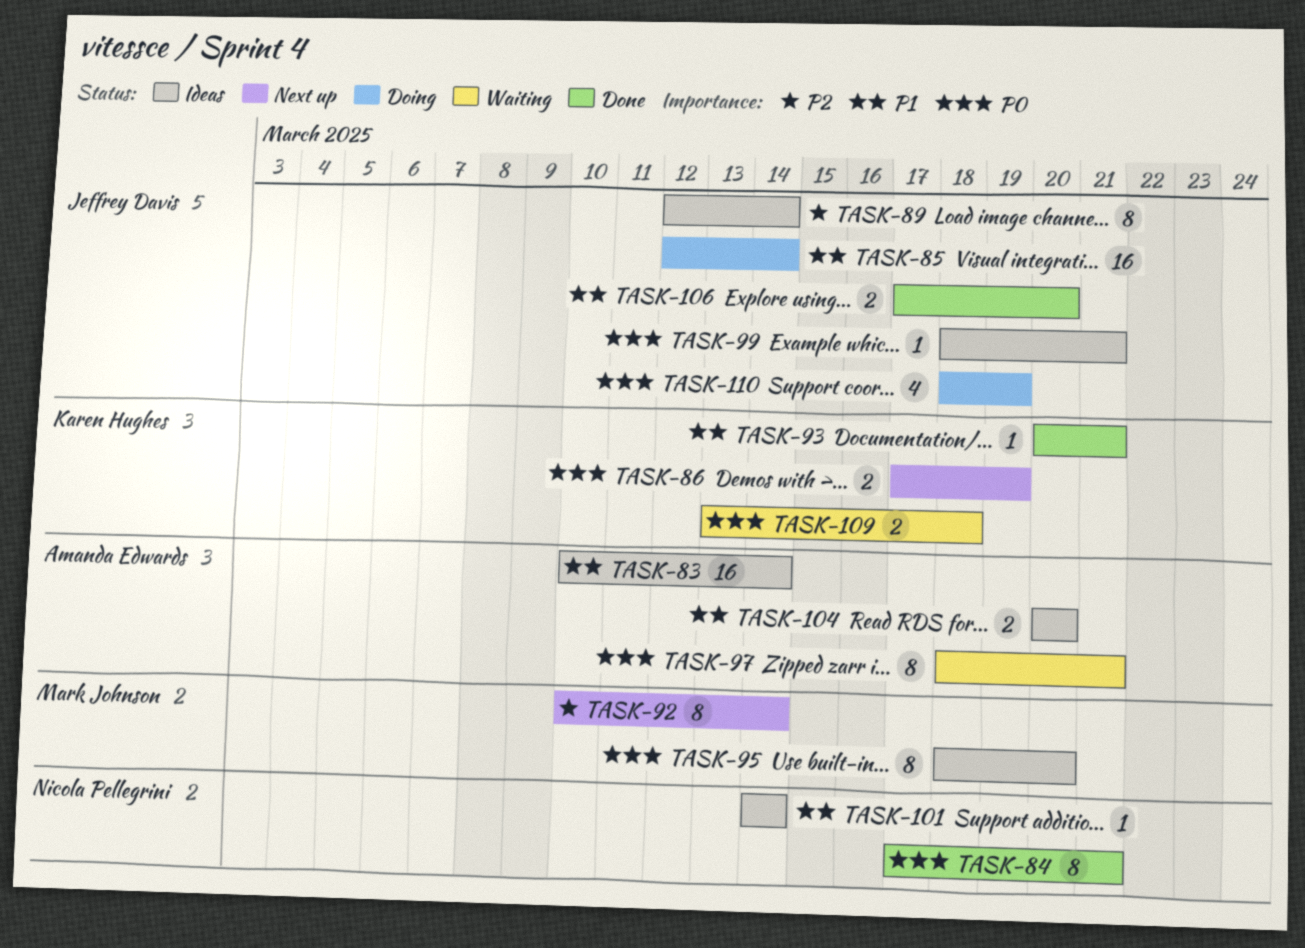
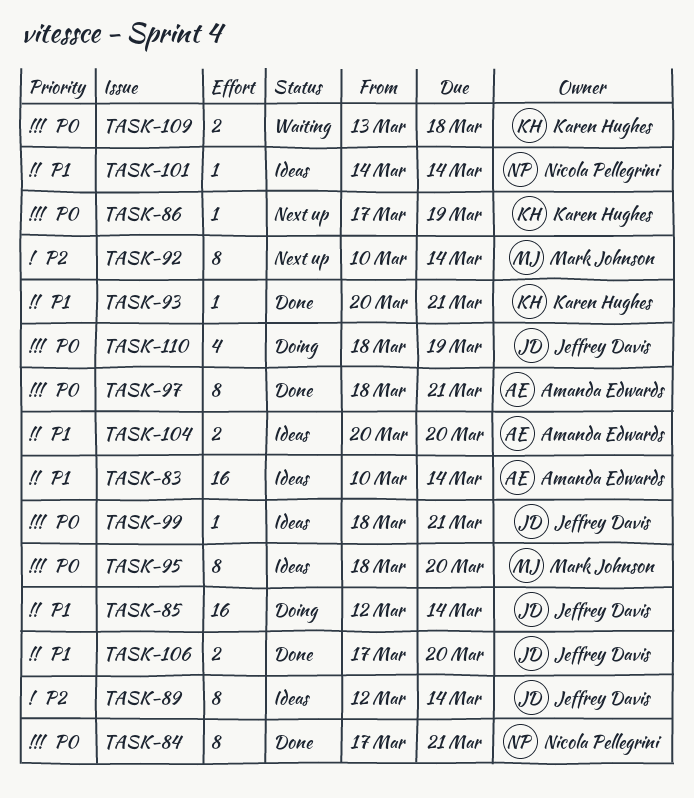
TASK-86, estimate: 2 -> 1
TASK-97, status: Waiting -> Done

